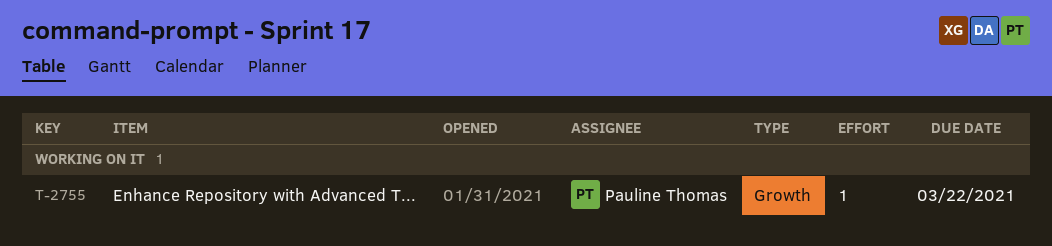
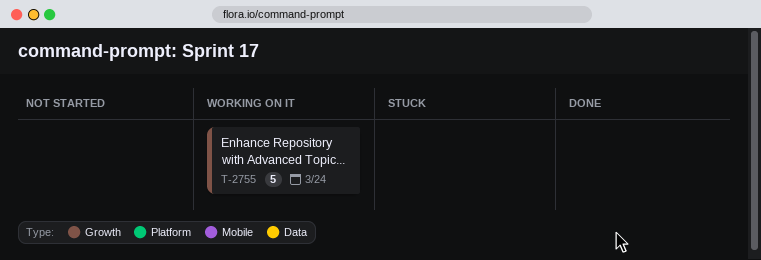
T-2755, estimate: 1 -> 5
T-2755, due: Mar 22 -> Mar 24

